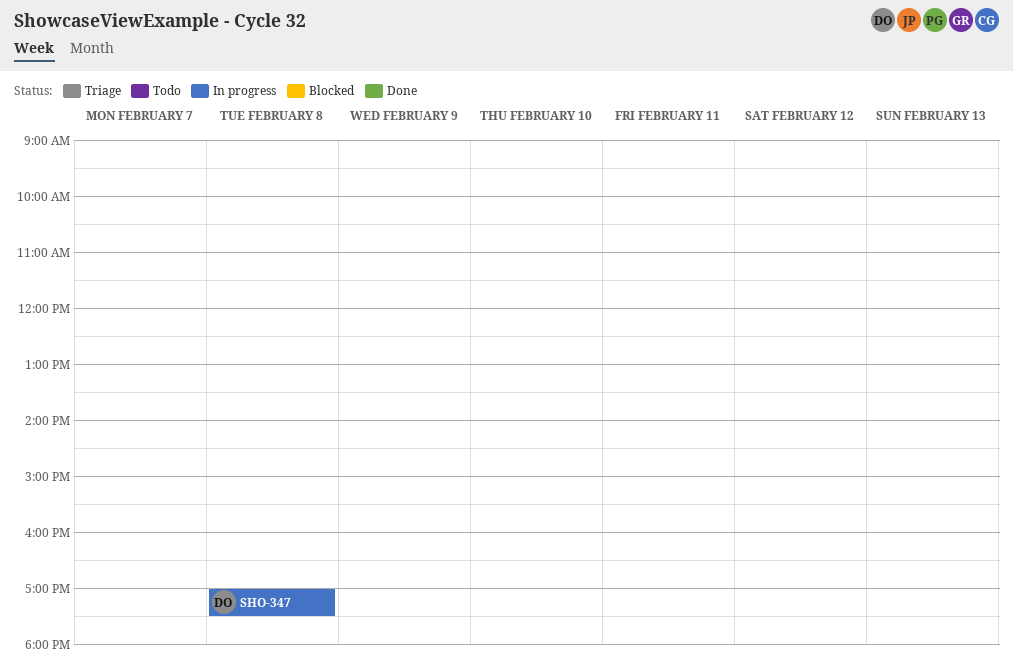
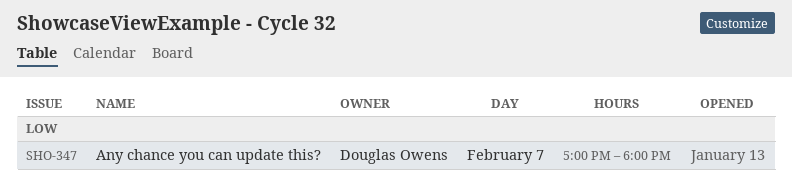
SHO-347, day: Feb 8 -> Feb 7
SHO-347, ends: 17:30 -> 18:00

